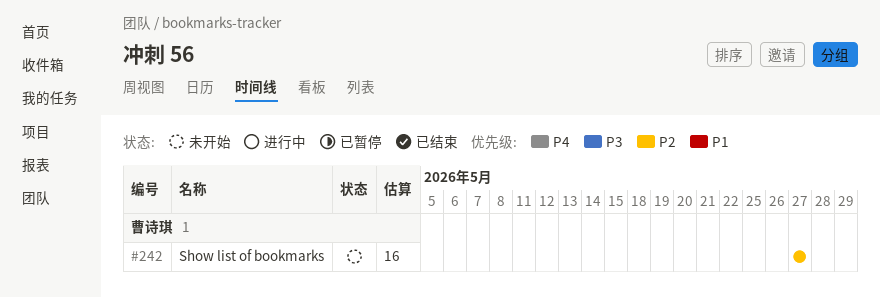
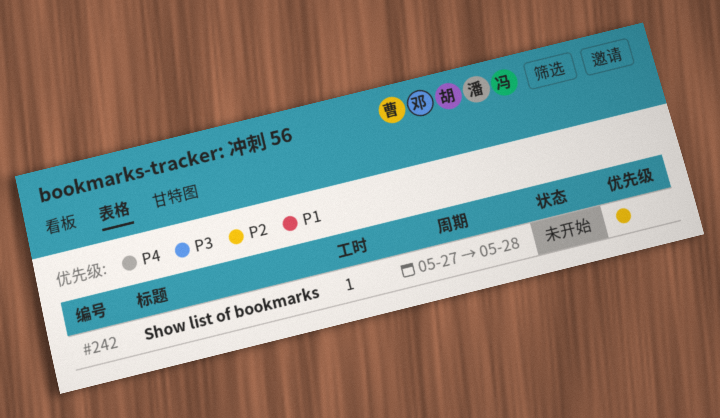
#242, estimate: 16 -> 1
#242, due: May 27 -> May 28

